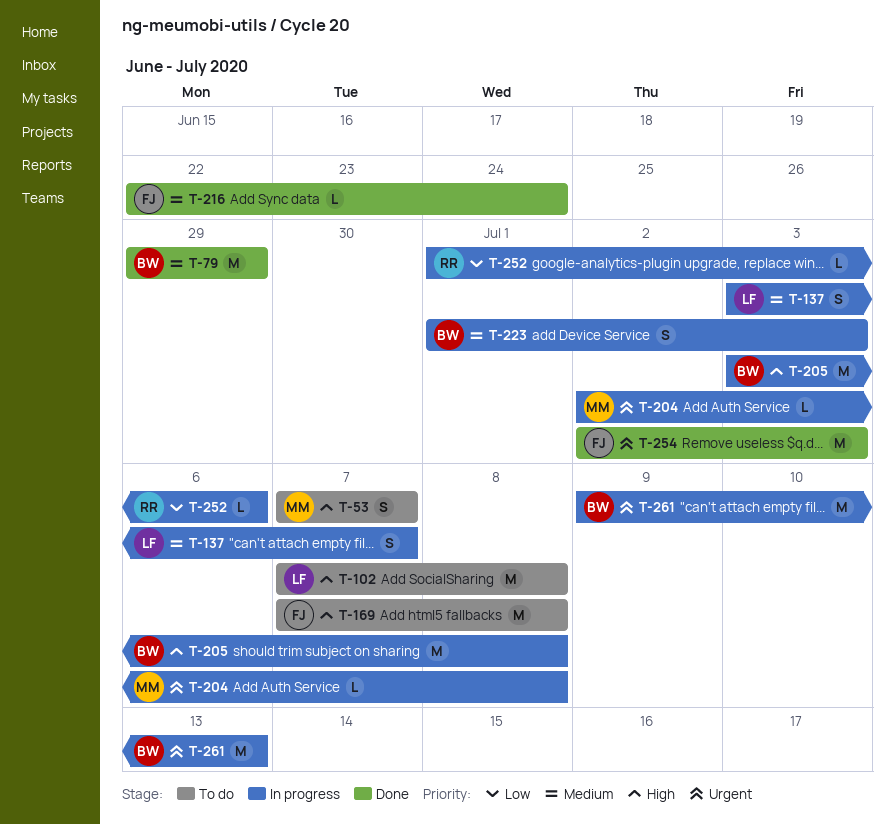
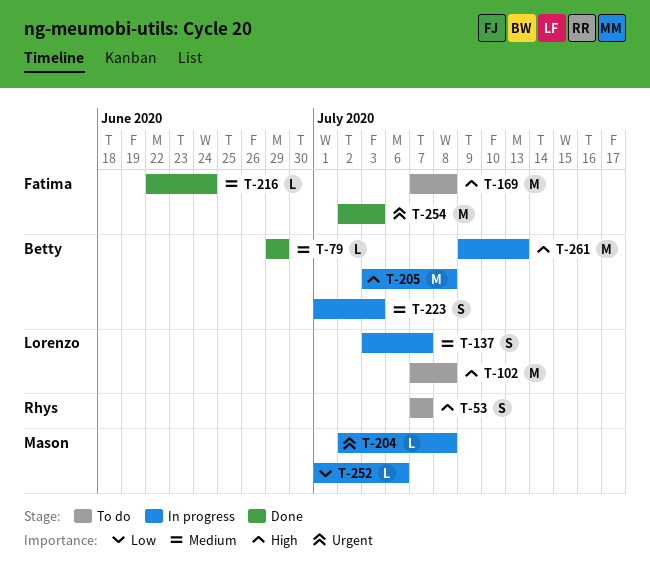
T-53, owner: Mason -> Rhys
T-79, estimate: M -> L
T-252, owner: Rhys -> Mason
T-261, priority: Urgent -> High

